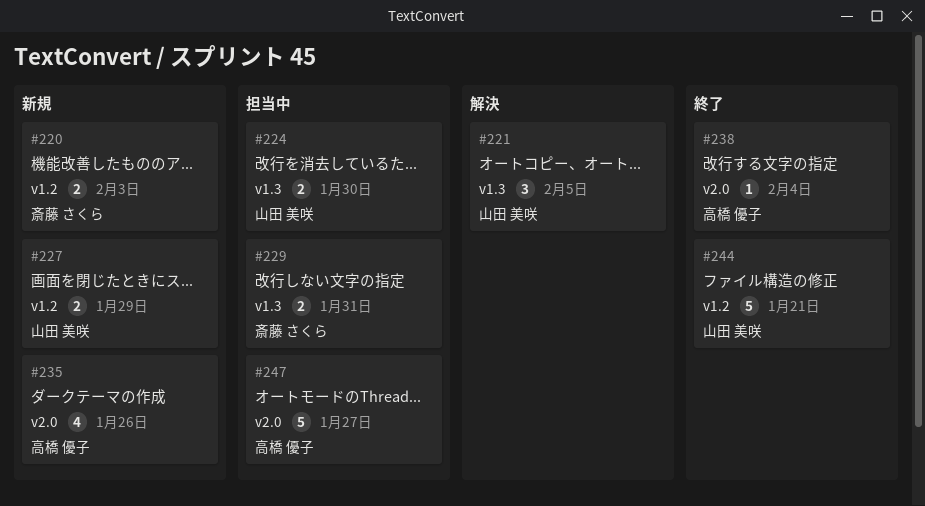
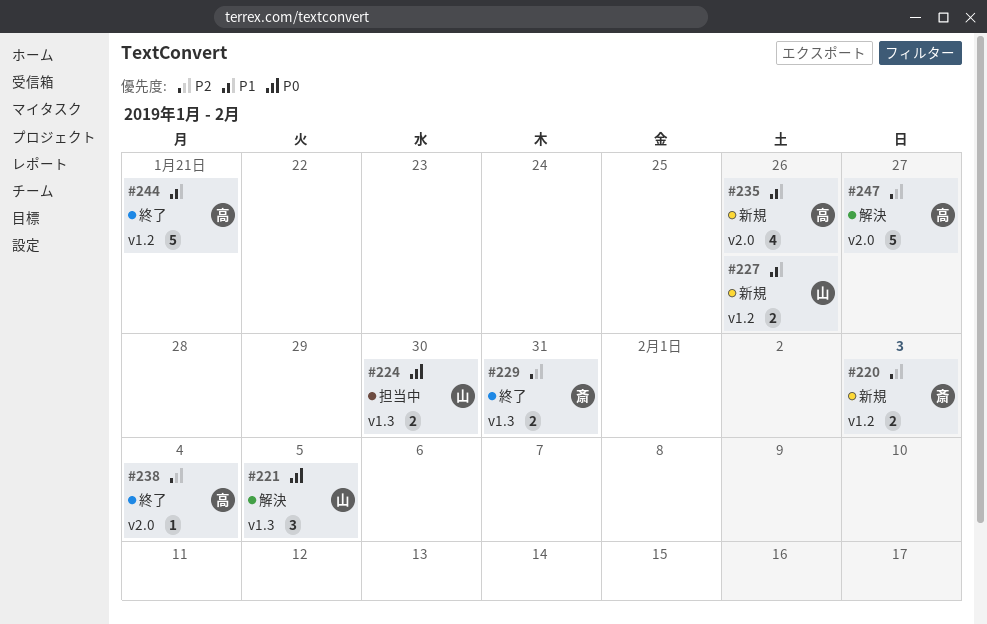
#227, due: Jan 29 -> Jan 26
#229, status: 担当中 -> 終了
#244, owner: 山田 美咲 -> 高橋 優子
#247, status: 担当中 -> 解決

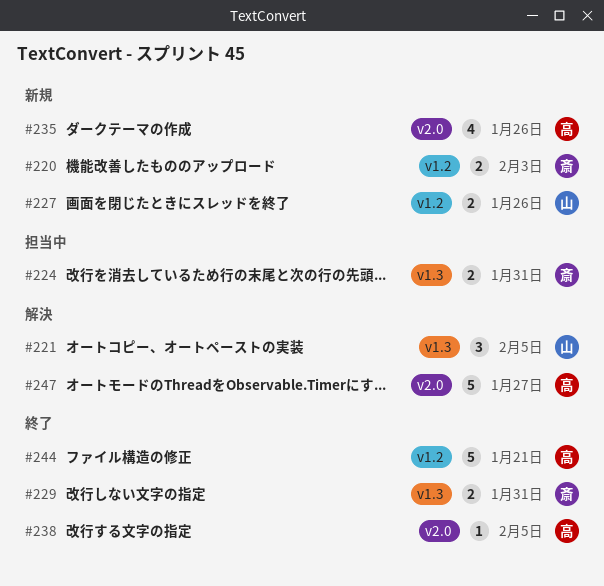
#224, owner: 山 -> 斎
#224, due: Jan 30 -> Jan 31
#238, due: Feb 4 -> Feb 5

